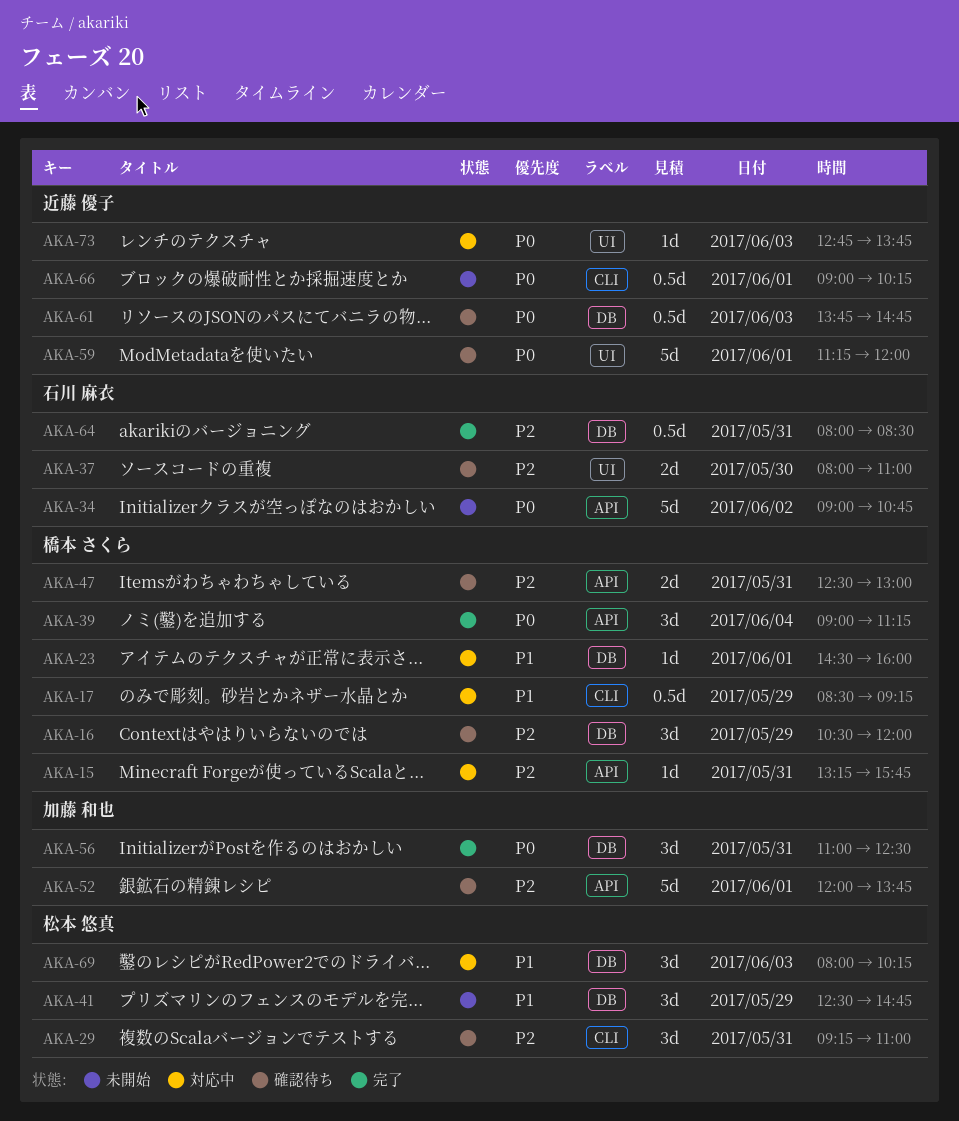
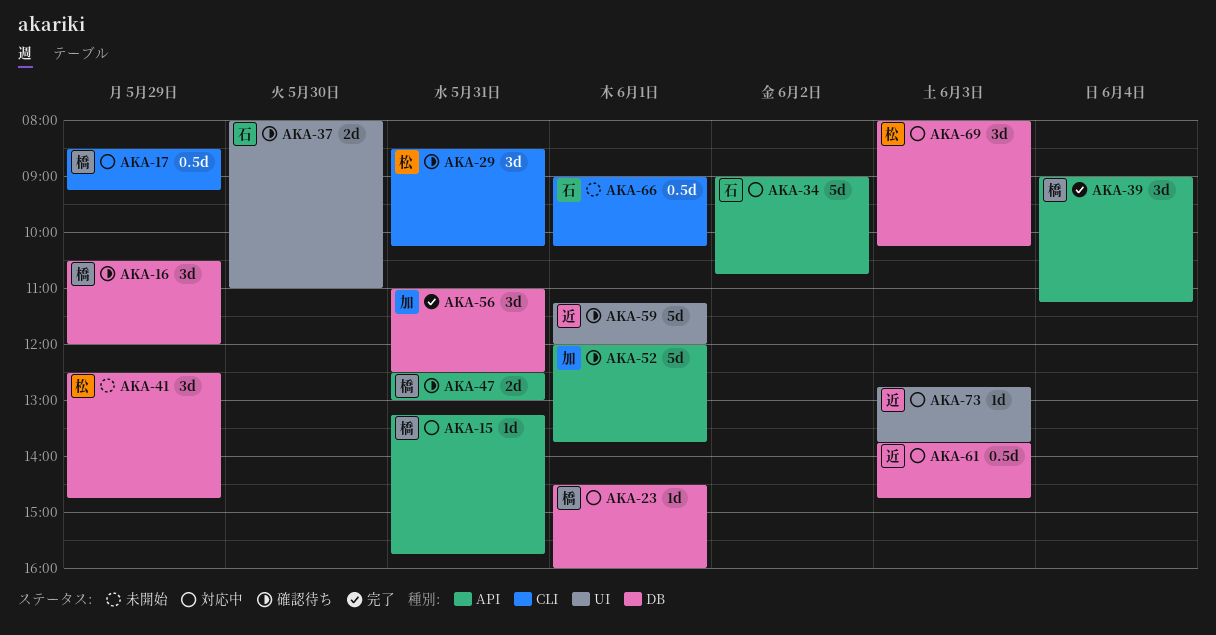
AKA-29, begins: 09:15 -> 08:30
AKA-29, ends: 11:00 -> 10:15
AKA-34, status: 未開始 -> 対応中
AKA-61, status: 確認待ち -> 対応中
AKA-64: present -> none
AKA-66, owner: 近藤 優子 -> 石川 麻衣

